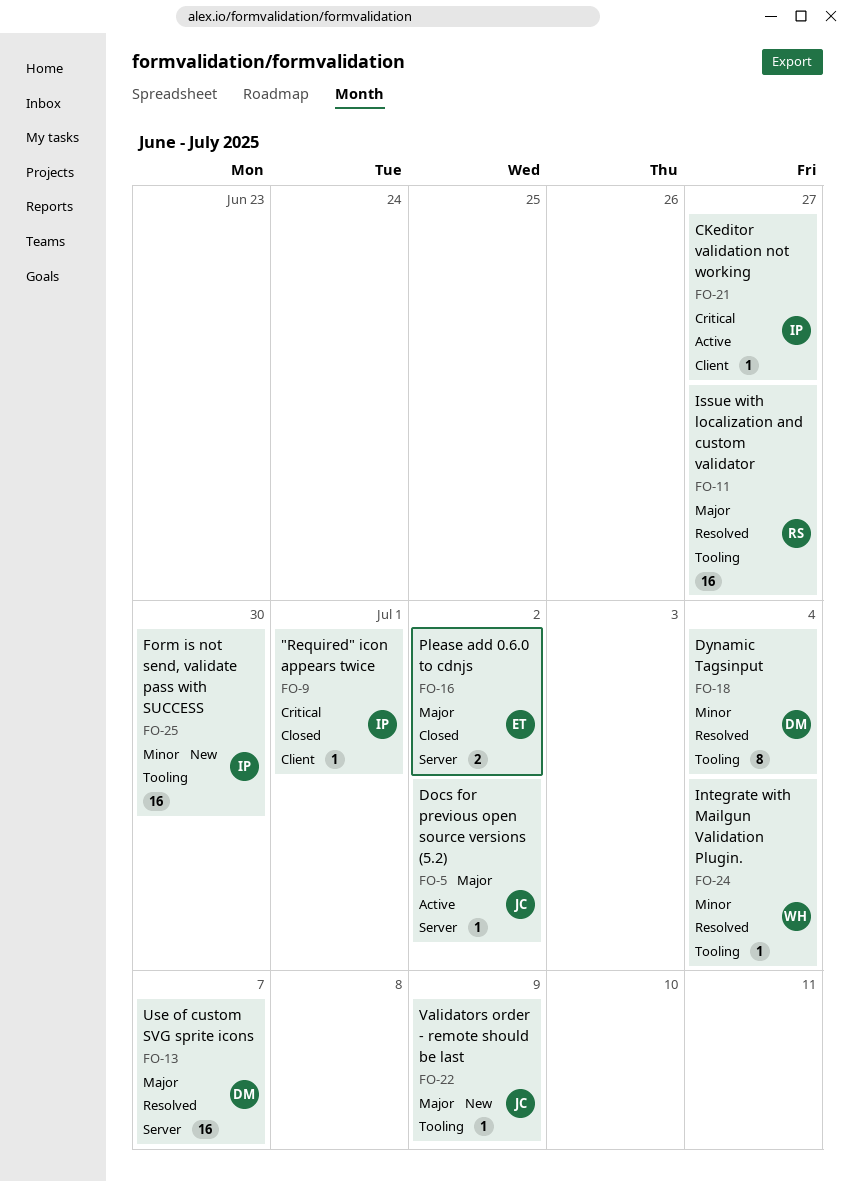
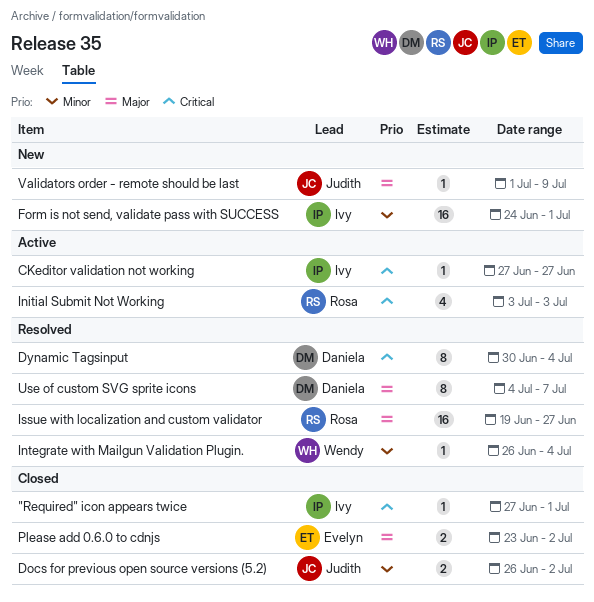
Docs for previous open source versions (5.2), status: Active -> Closed
Docs for previous open source versions (5.2), priority: Major -> Minor
Docs for previous open source versions (5.2), estimate: 1 -> 2
Dynamic Tagsinput, priority: Minor -> Critical
Form is not send, validate pass with SUCCESS, due: Jun 30 -> Jul 1
Initial Submit Not Working: none -> present
Use of custom SVG sprite icons, estimate: 16 -> 8

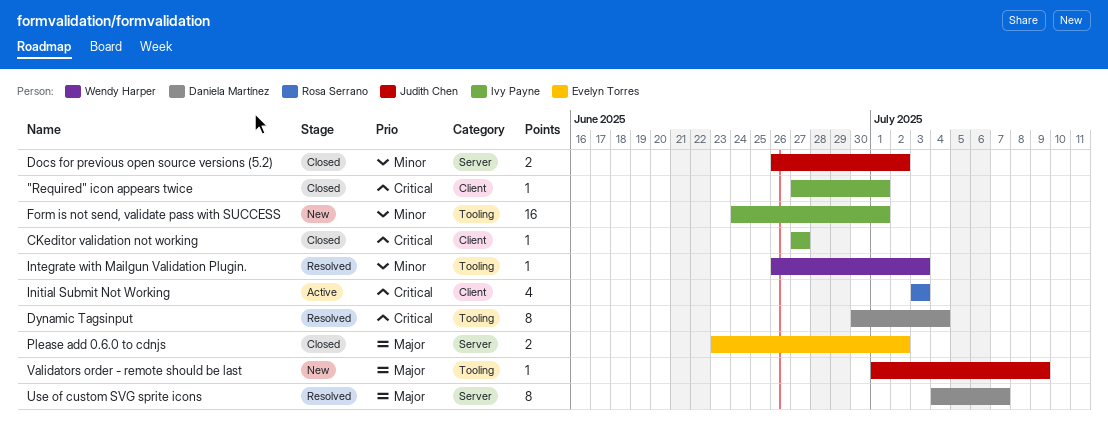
CKeditor validation not working, status: Active -> Closed
Integrate with Mailgun Validation Plugin., due: Jul 4 -> Jul 3
Issue with localization and custom validator: present -> none

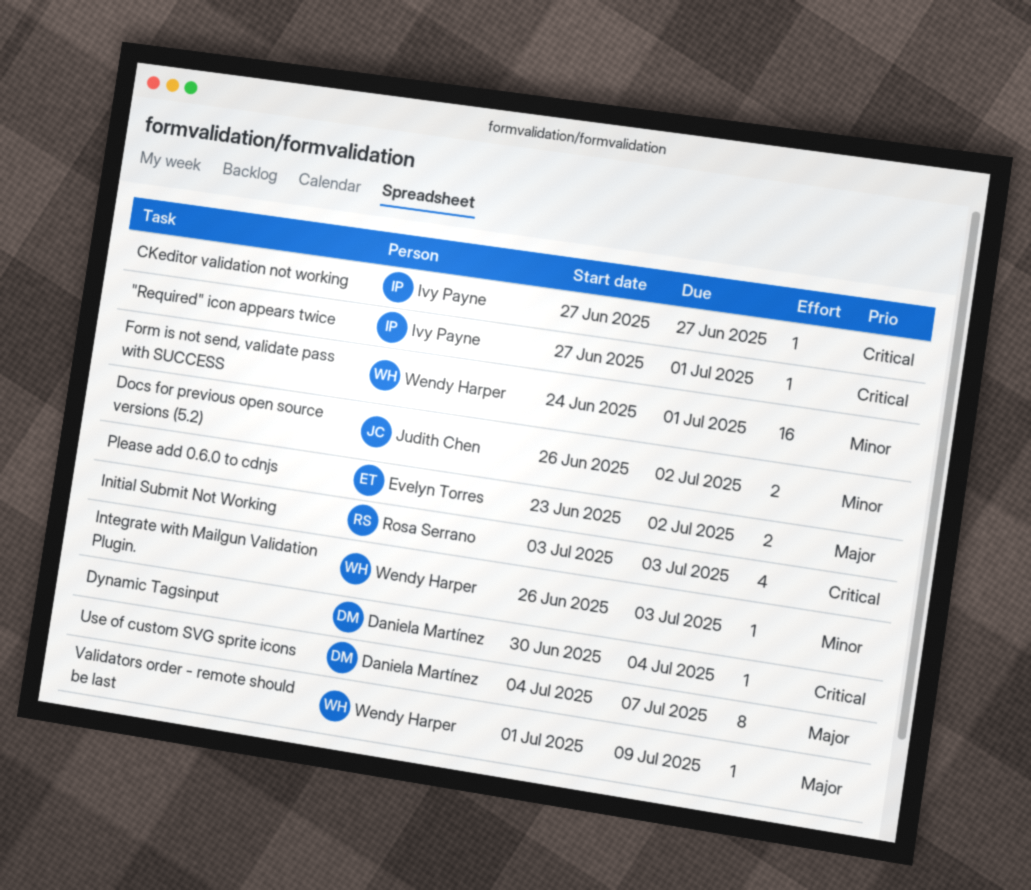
Dynamic Tagsinput, estimate: 8 -> 1
Form is not send, validate pass with SUCCESS, owner: Ivy Payne -> Wendy Harper
Validators order - remote should be last, owner: Judith Chen -> Wendy Harper

